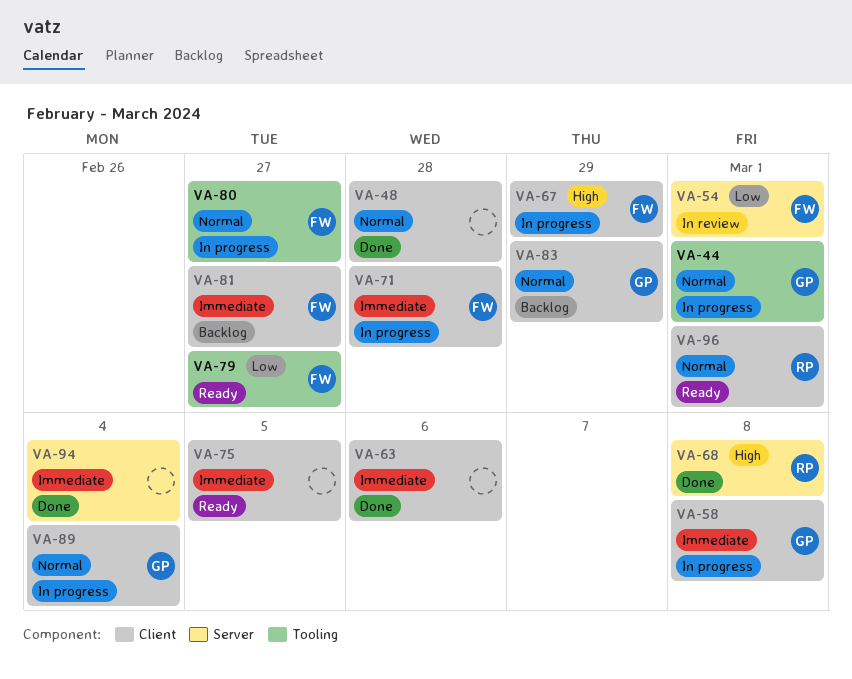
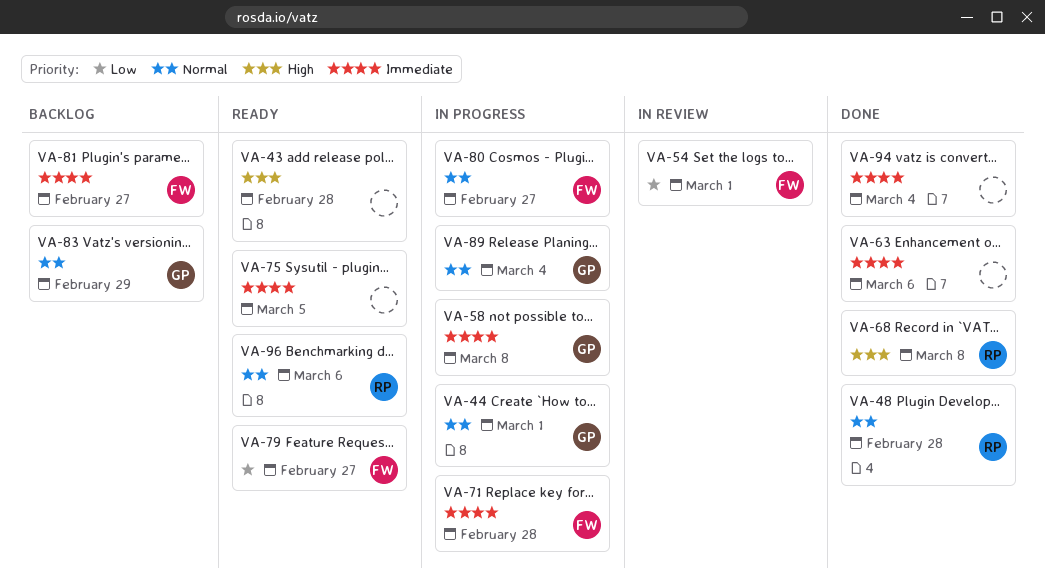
VA-43: none -> present
VA-48, owner: none -> RP
VA-67: present -> none
VA-96, due: Mar 1 -> Mar 6

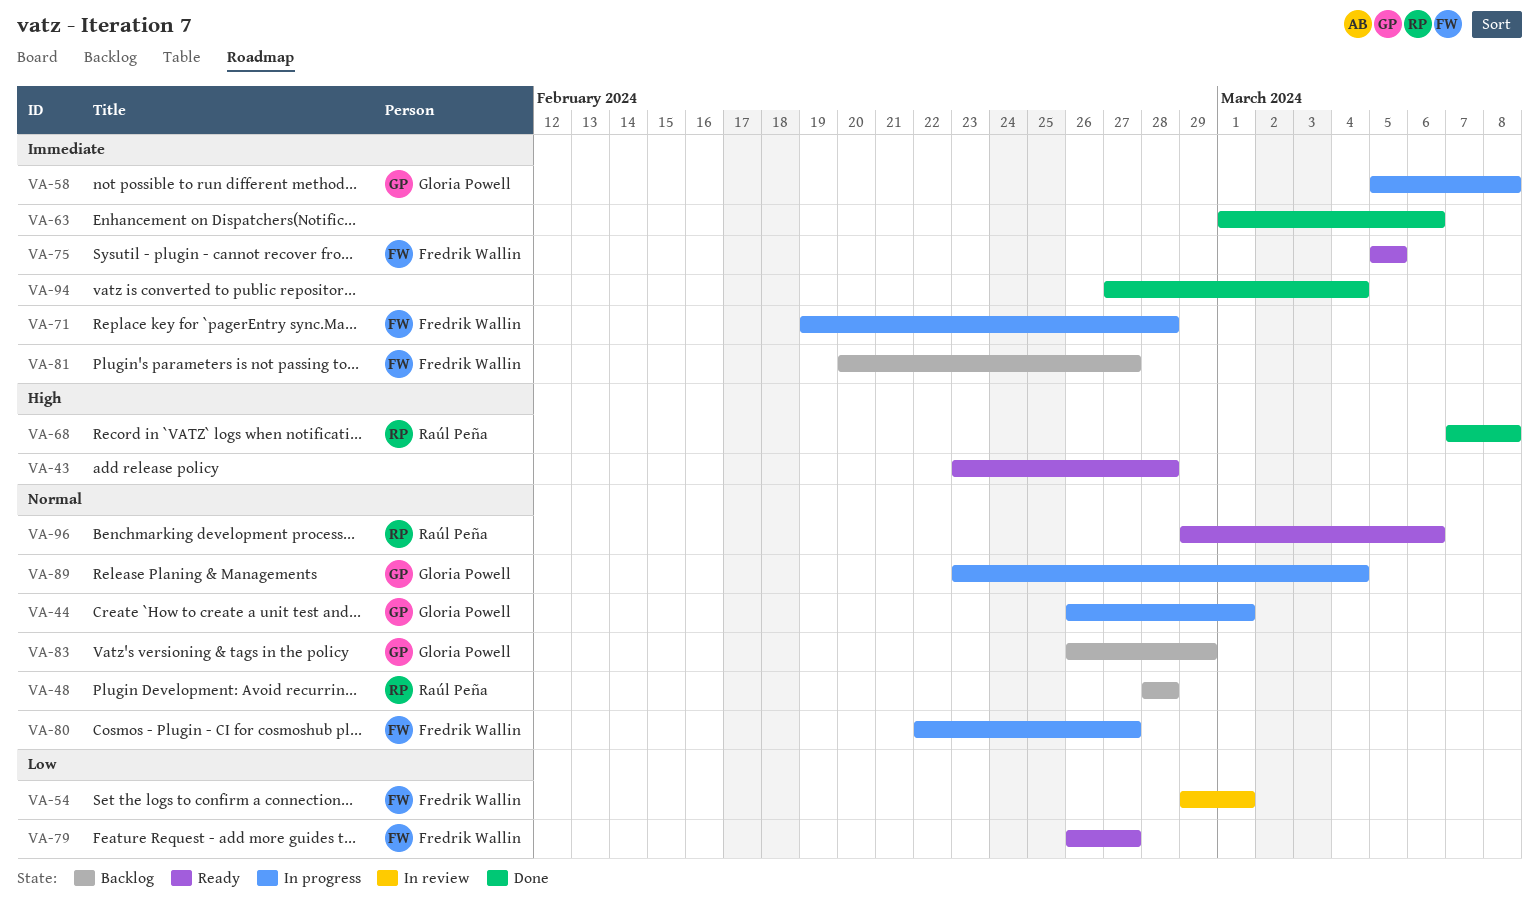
VA-48, status: Done -> Backlog
VA-75, owner: none -> Fredrik Wallin

